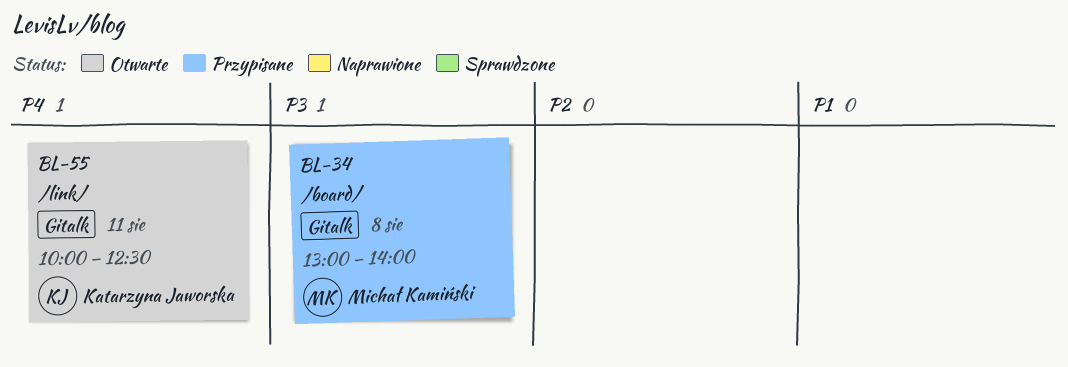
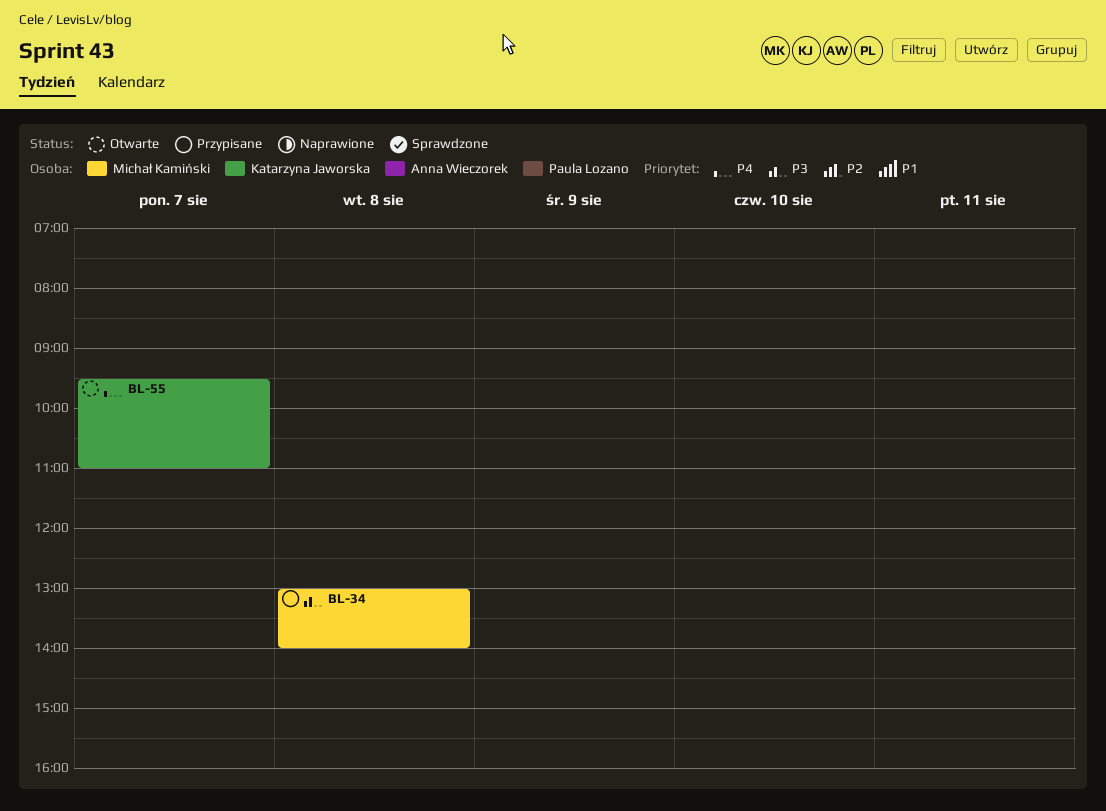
BL-55, day: Aug 11 -> Aug 7
BL-55, begins: 10:00 -> 09:30
BL-55, ends: 12:30 -> 11:00

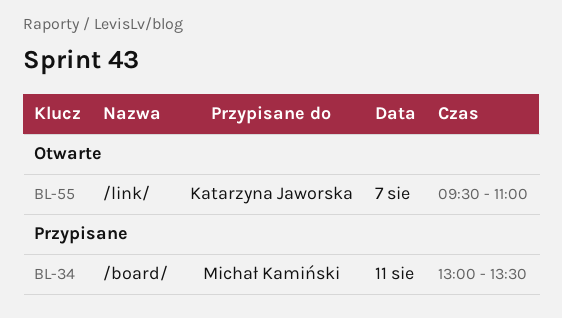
BL-34, day: Aug 8 -> Aug 11
BL-34, ends: 14:00 -> 13:30

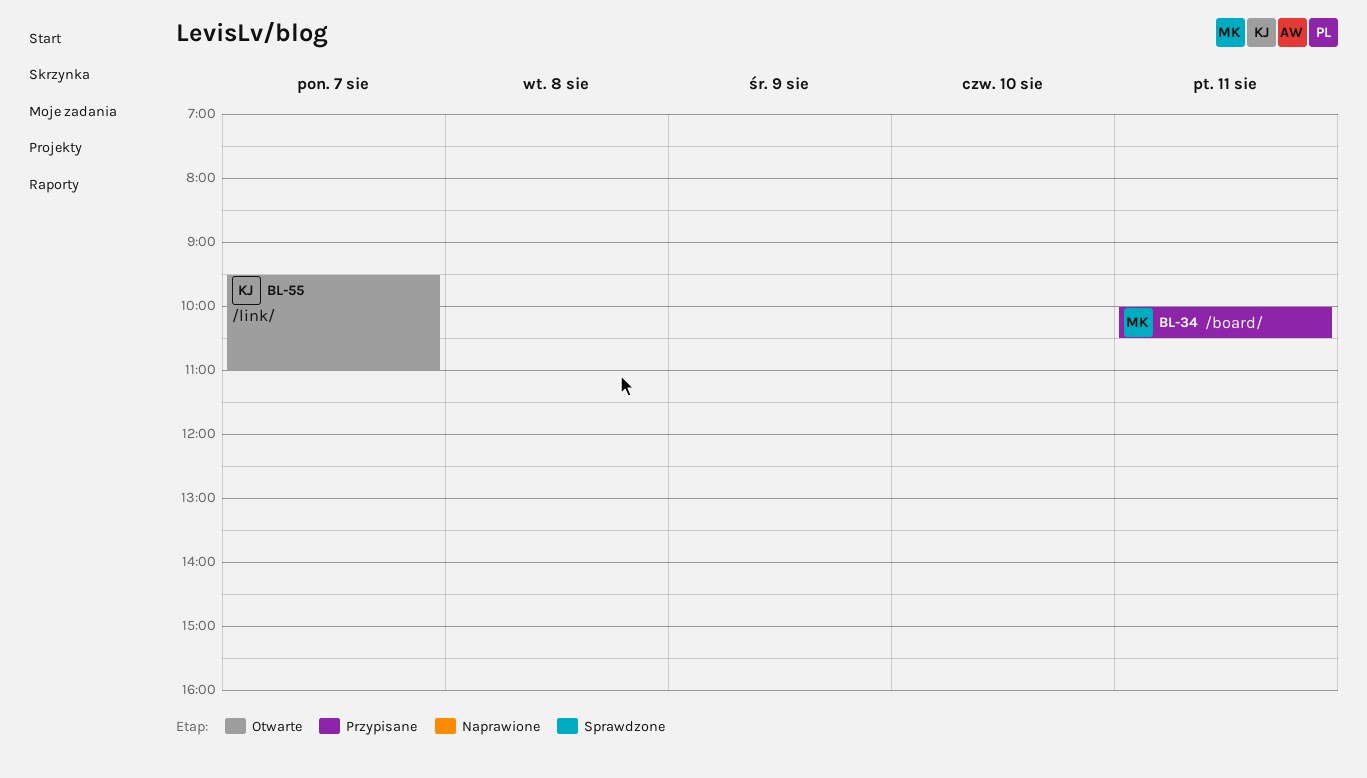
BL-34, begins: 13:00 -> 10:00
BL-34, ends: 13:30 -> 10:30

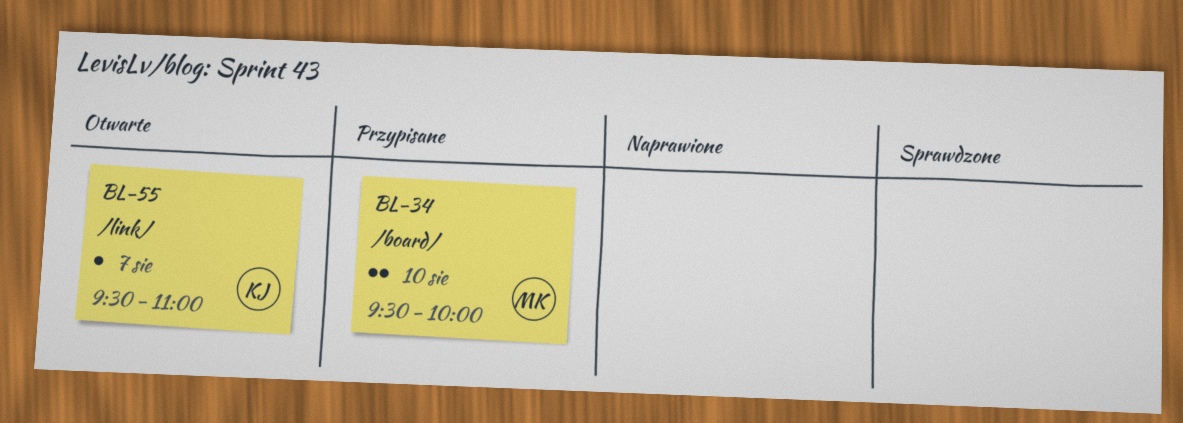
BL-34, day: Aug 11 -> Aug 10
BL-34, begins: 10:00 -> 09:30
BL-34, ends: 10:30 -> 10:00

